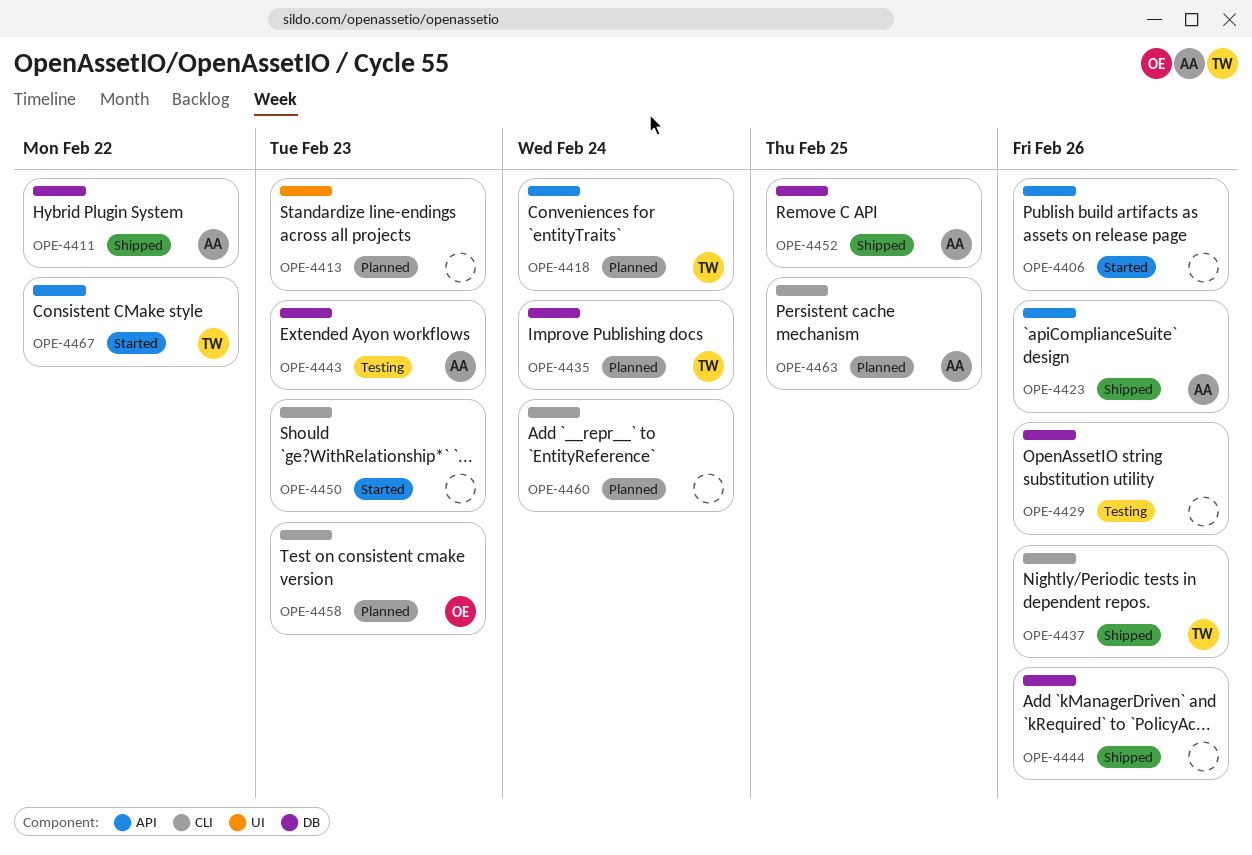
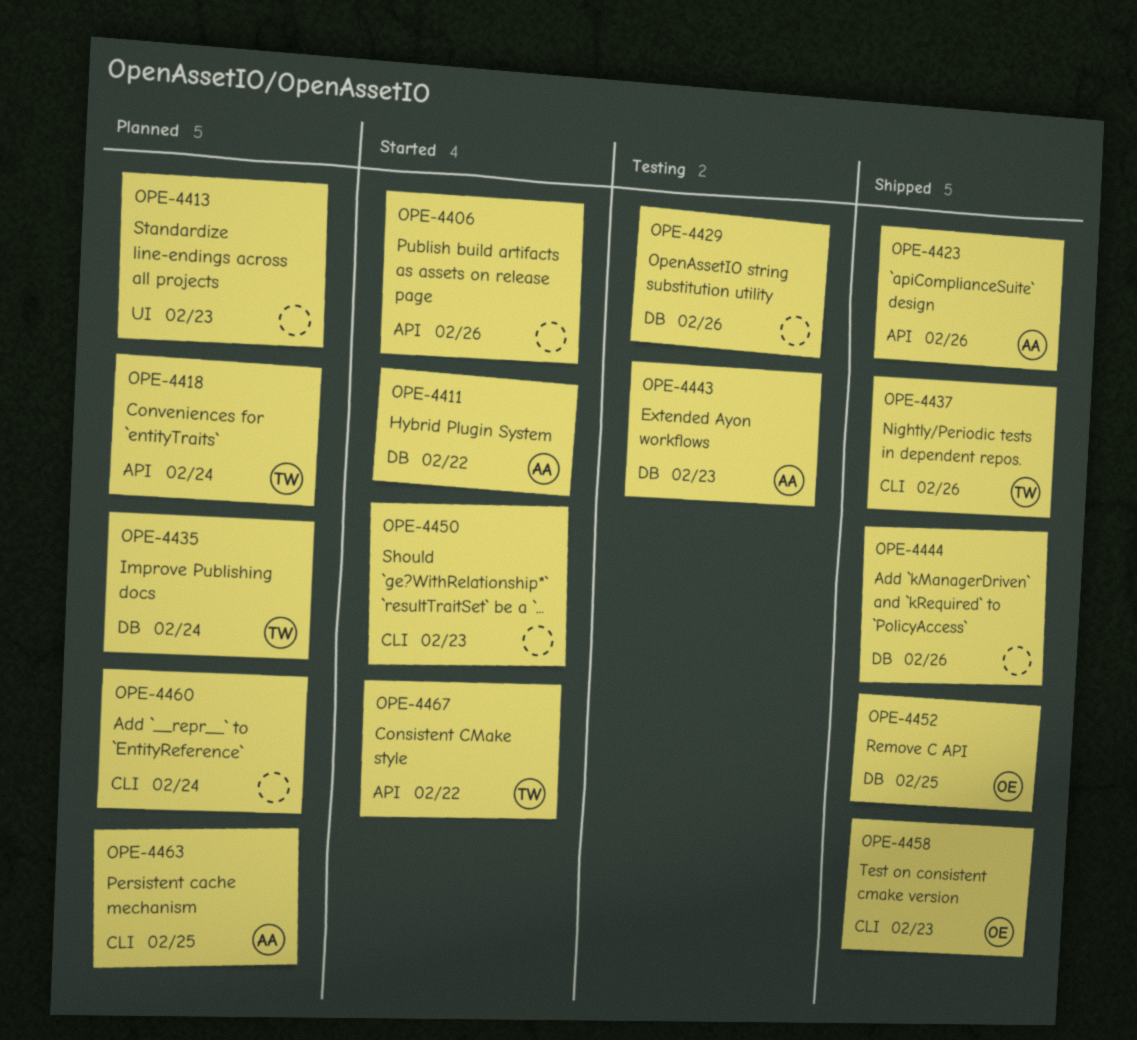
OPE-4411, status: Shipped -> Started
OPE-4452, owner: AA -> OE
OPE-4458, status: Planned -> Shipped

